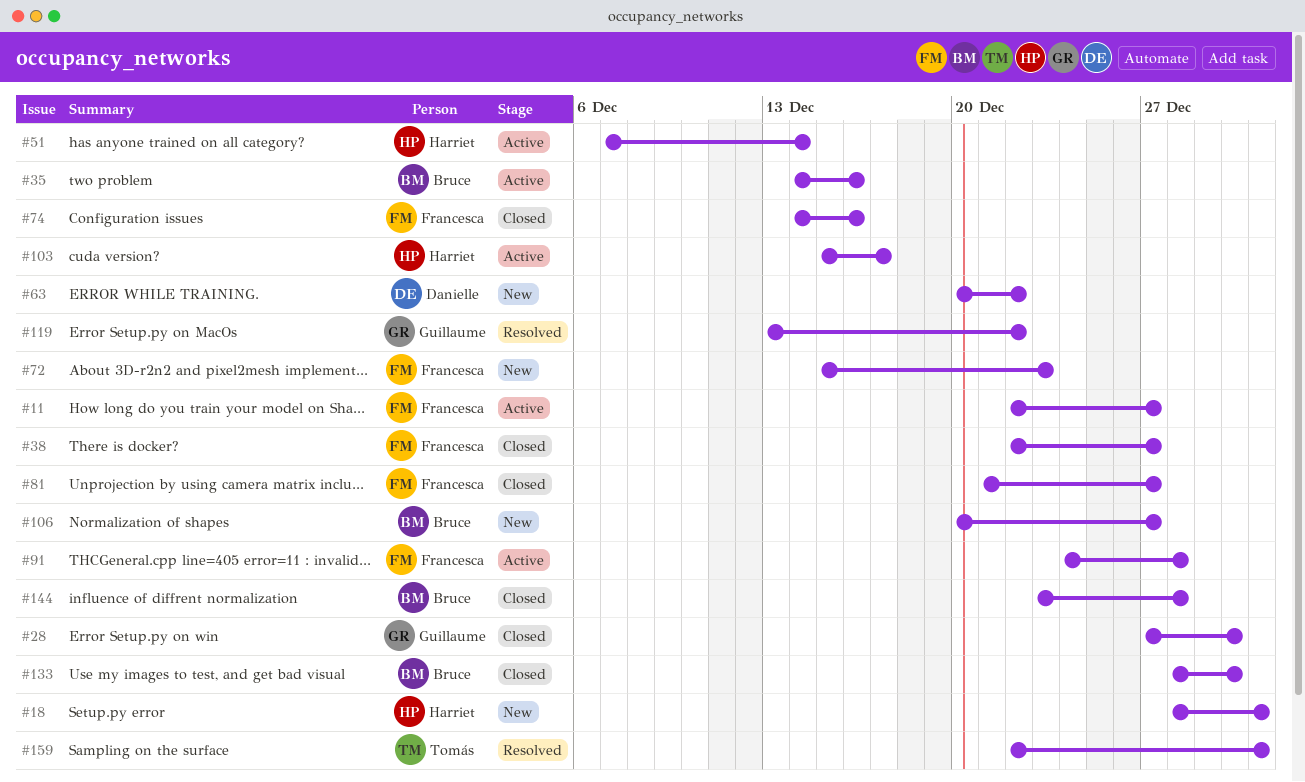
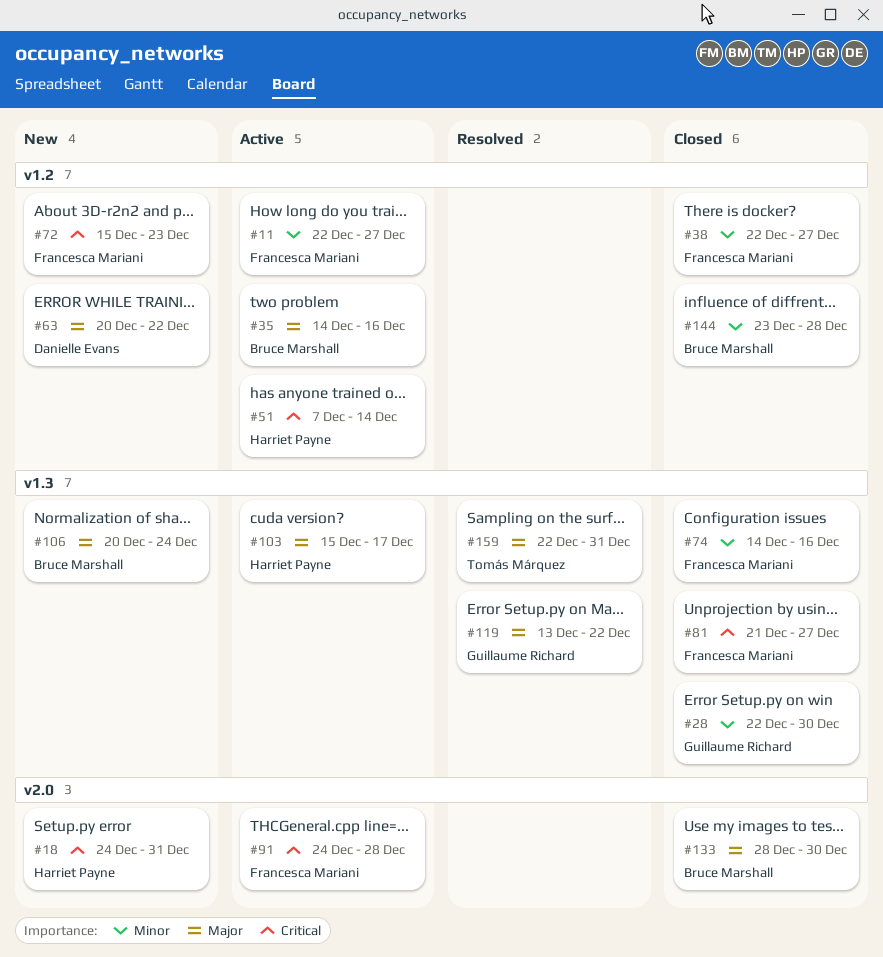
#18, start: Dec 28 -> Dec 24
#28, start: Dec 27 -> Dec 22
#106, due: Dec 27 -> Dec 24

